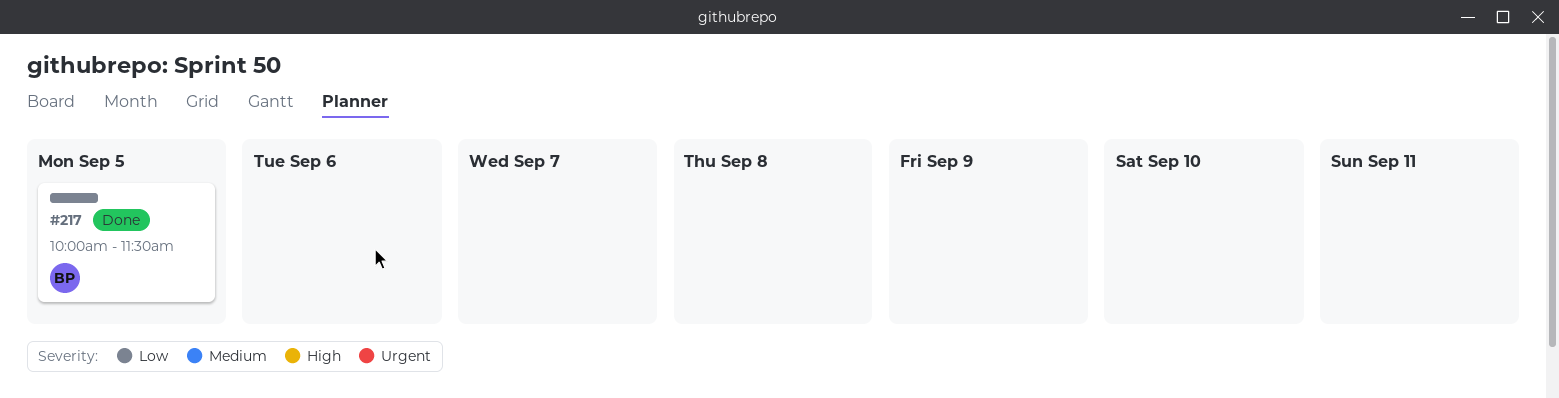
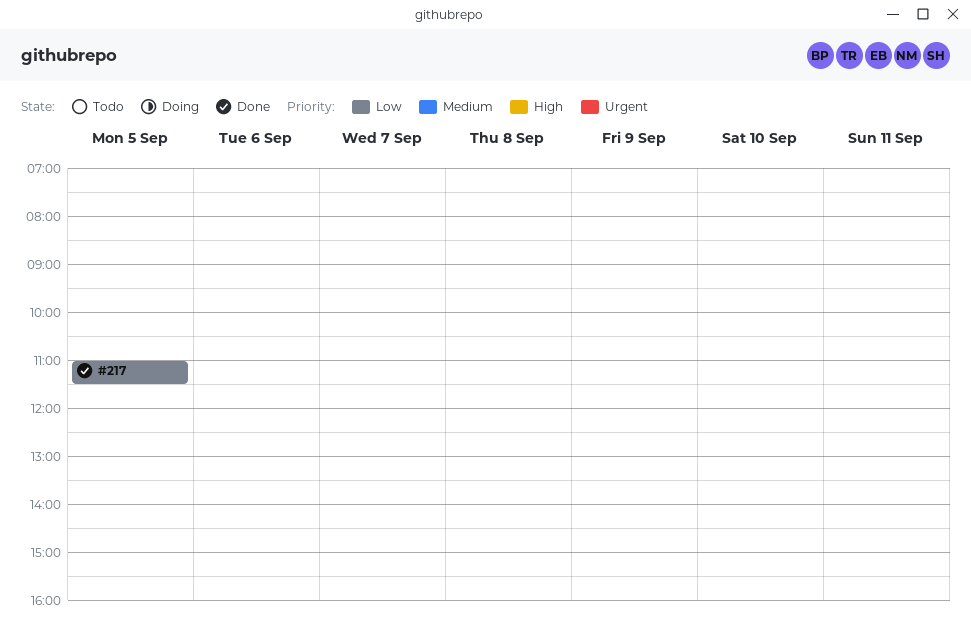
#217, begins: 10:00 -> 11:00

